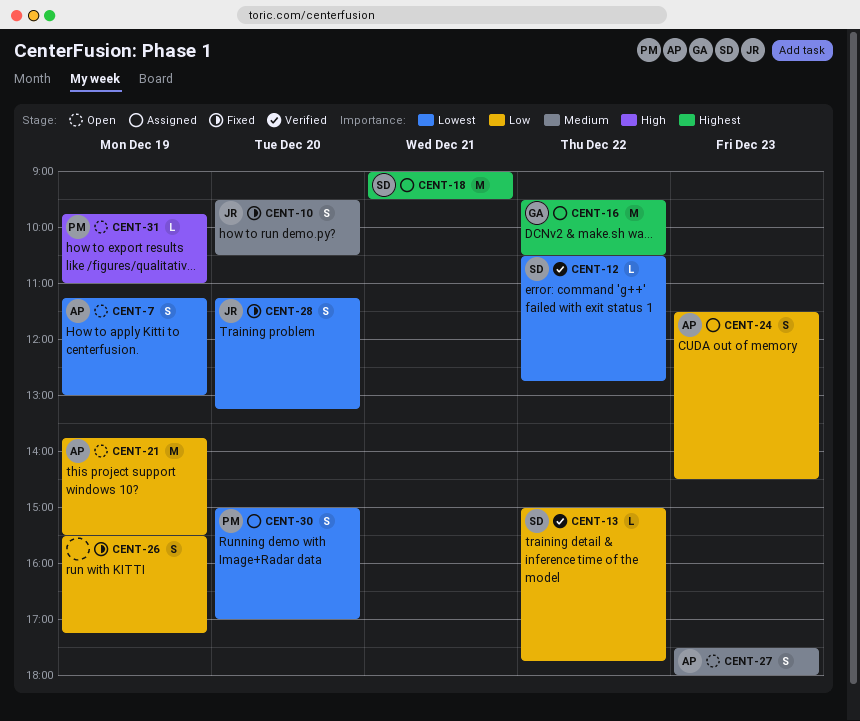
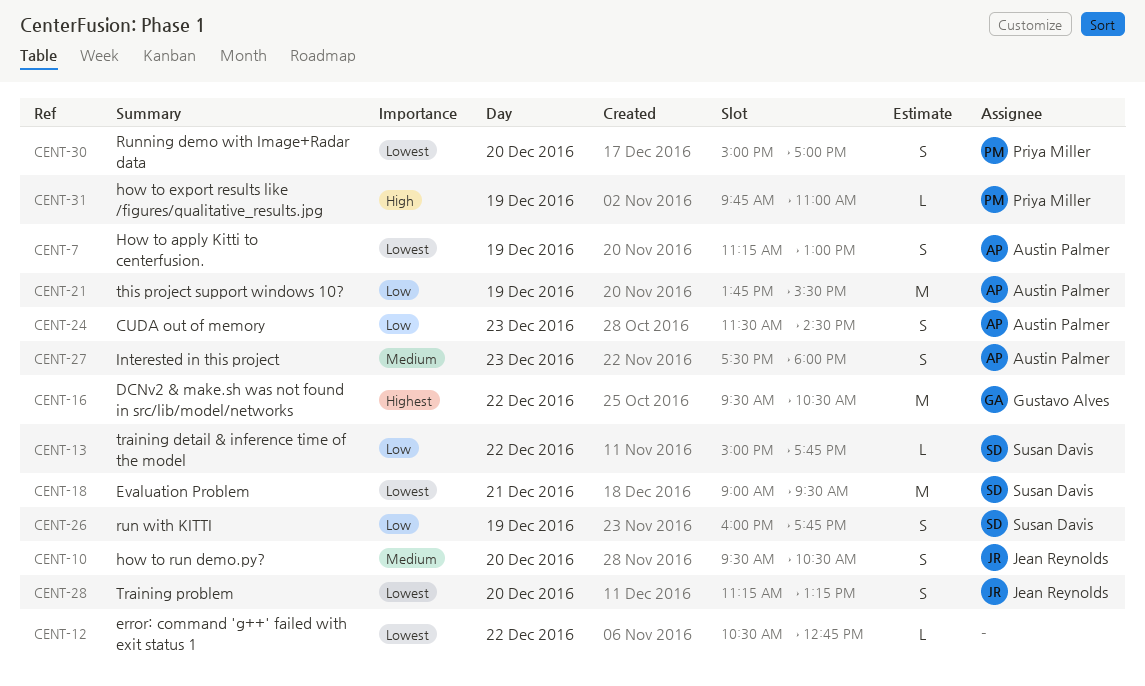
CENT-12, owner: Susan Davis -> none
CENT-18, priority: Highest -> Lowest
CENT-26, owner: none -> Susan Davis
CENT-26, begins: 15:30 -> 16:00
CENT-26, ends: 17:15 -> 17:45

